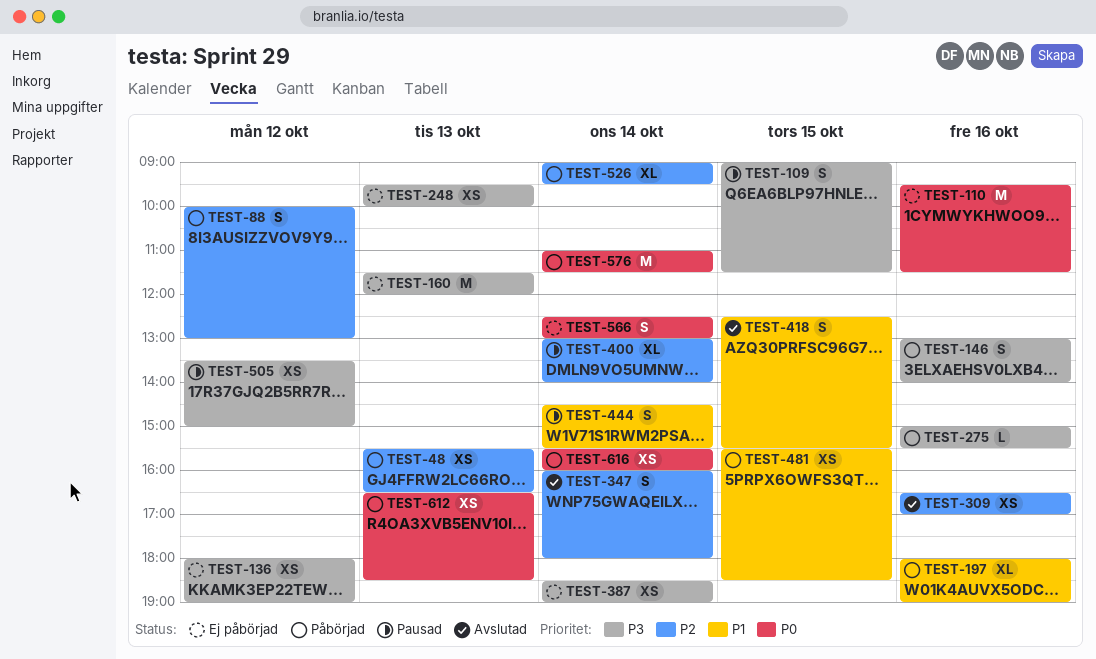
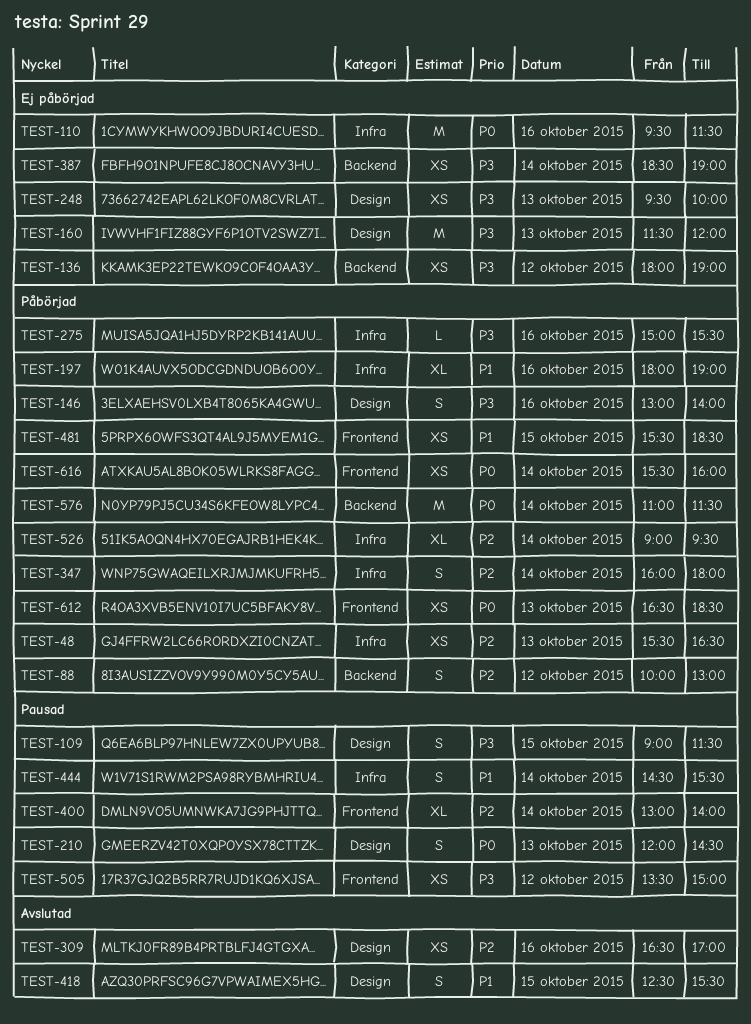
TEST-210: none -> present
TEST-347, status: Avslutad -> Påbörjad
TEST-566: present -> none

